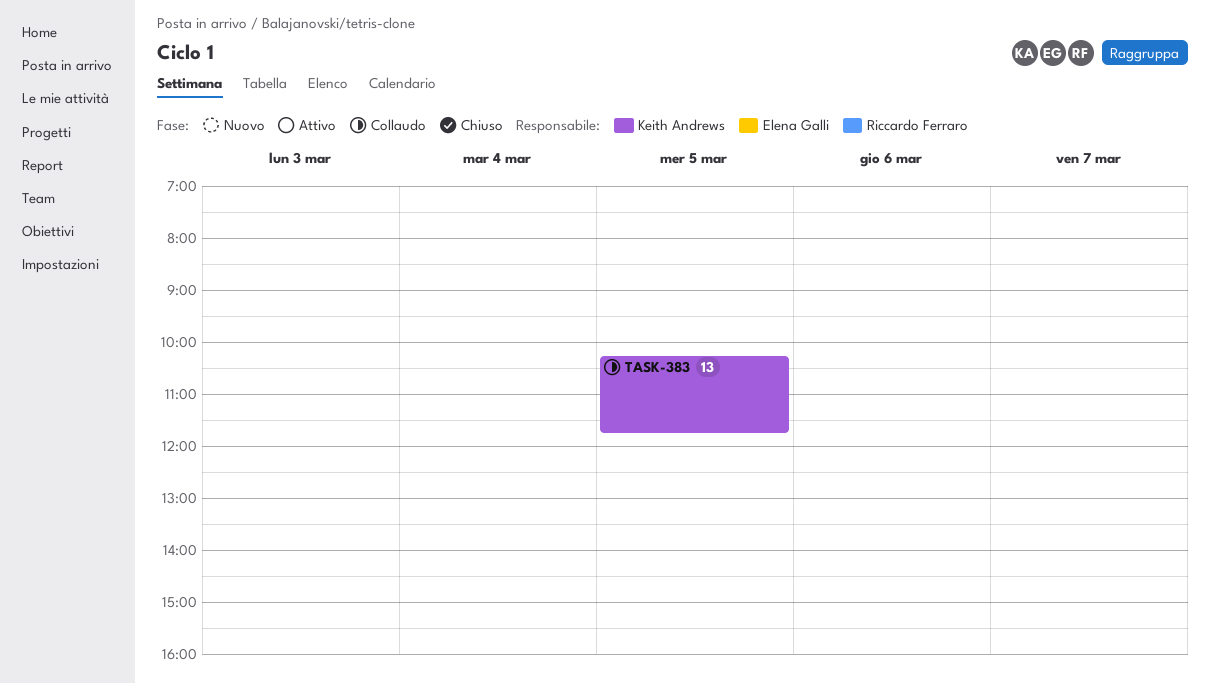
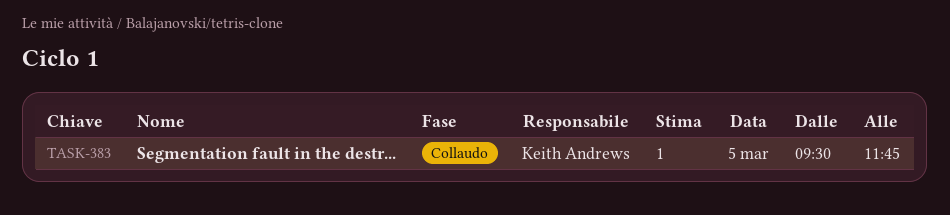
TASK-383, estimate: 13 -> 1
TASK-383, begins: 10:15 -> 09:30

